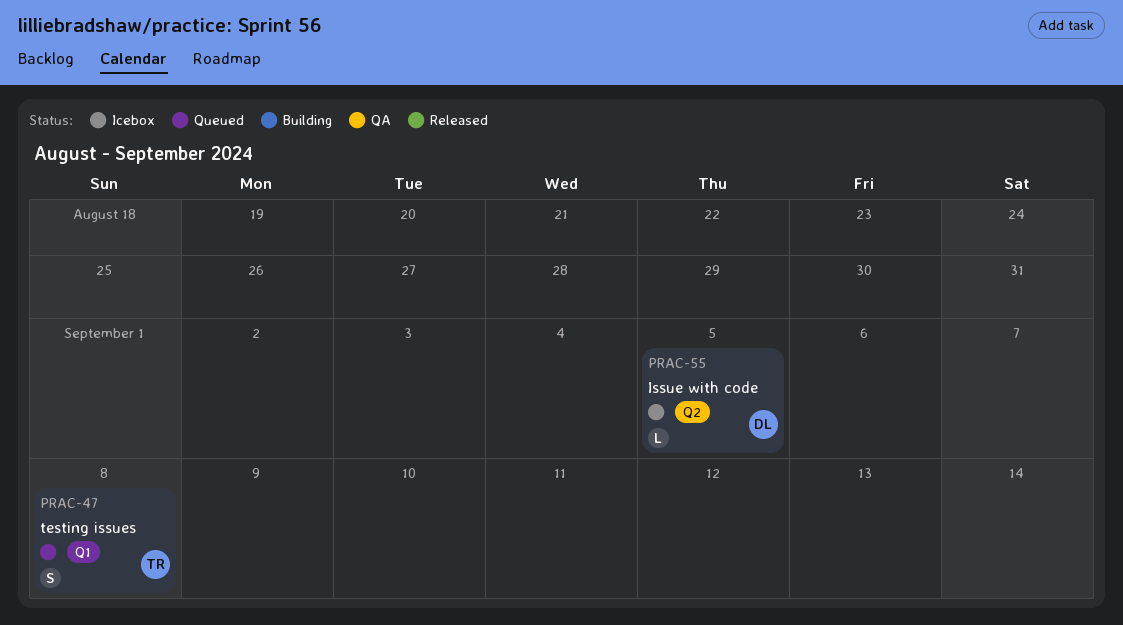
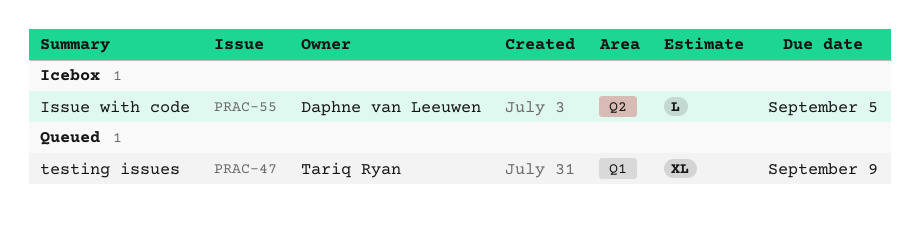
PRAC-47, estimate: S -> XL
PRAC-47, due: Sep 8 -> Sep 9

